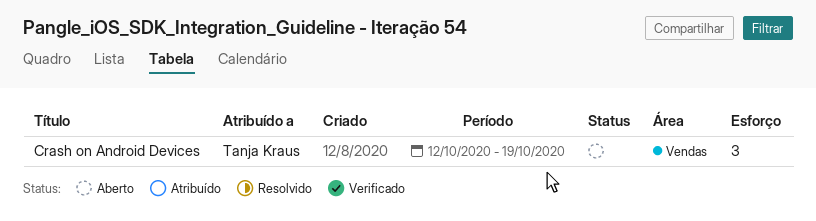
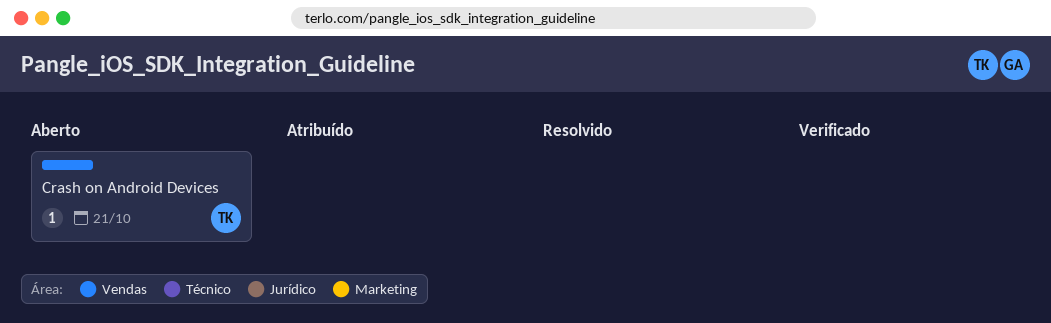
Crash on Android Devices, estimate: 3 -> 1
Crash on Android Devices, due: Oct 19 -> Oct 21

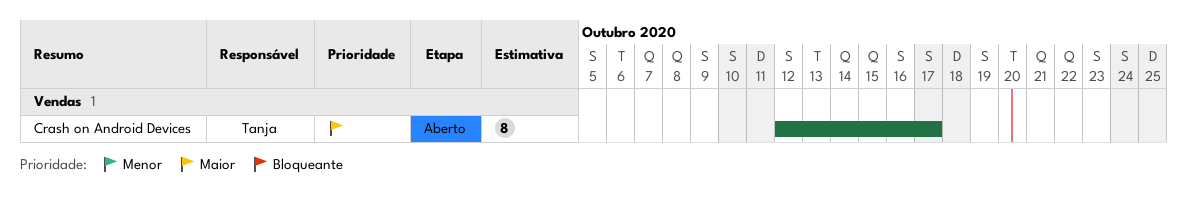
Crash on Android Devices, estimate: 1 -> 8
Crash on Android Devices, due: Oct 21 -> Oct 17

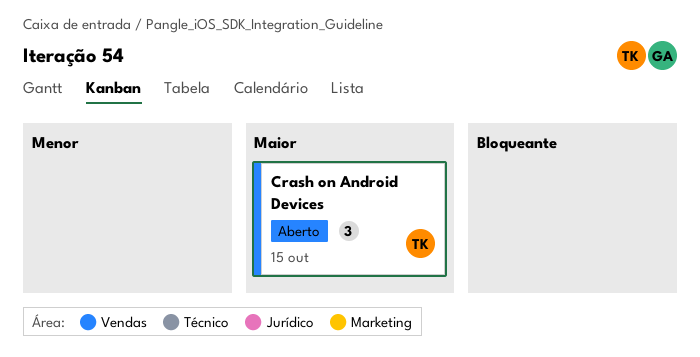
Crash on Android Devices, estimate: 8 -> 3
Crash on Android Devices, due: Oct 17 -> Oct 15

